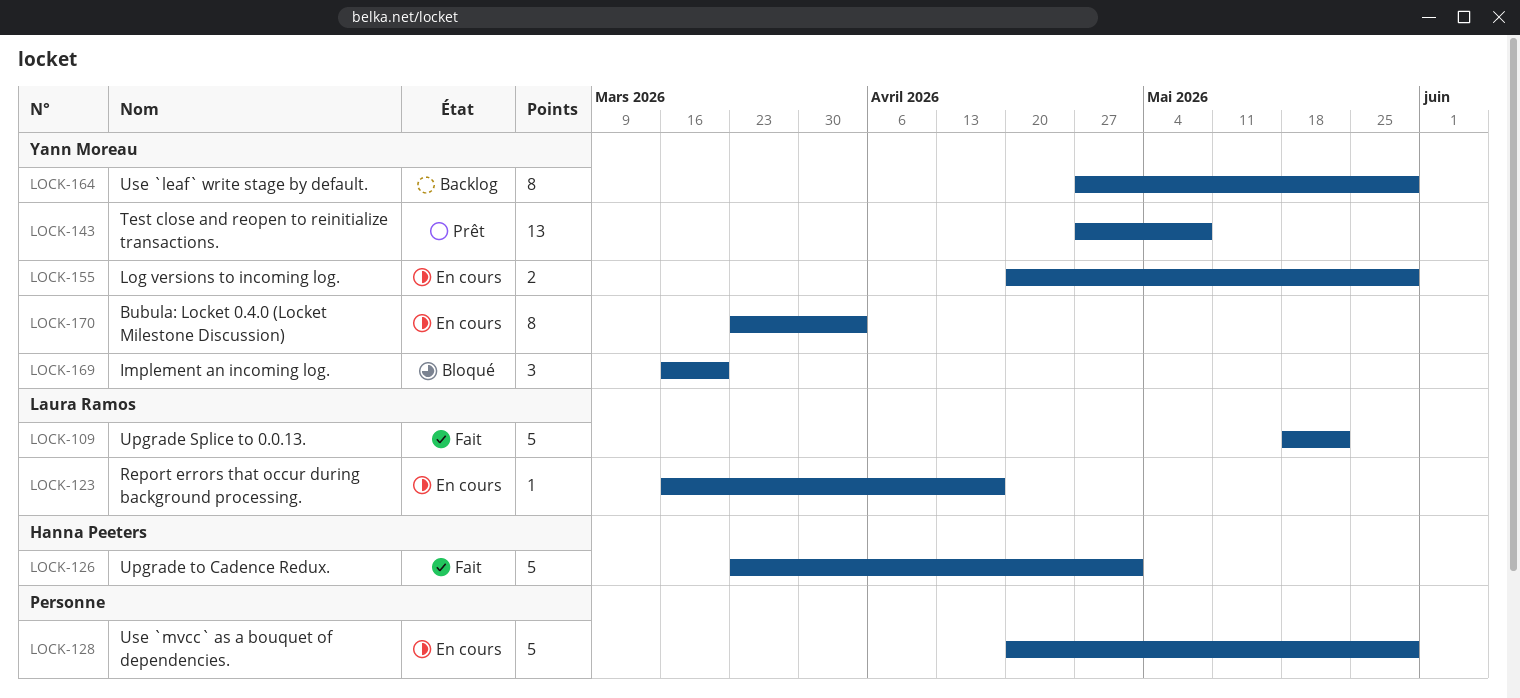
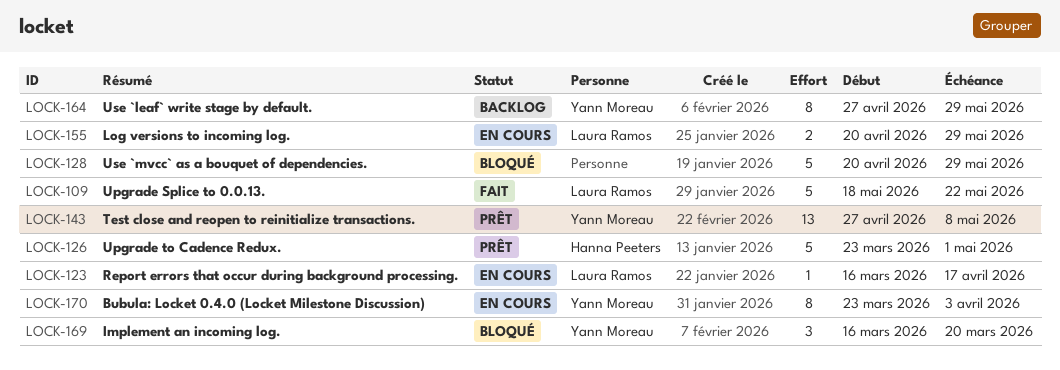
LOCK-126, status: Fait -> Prêt
LOCK-128, status: En cours -> Bloqué
LOCK-155, owner: Yann Moreau -> Laura Ramos

